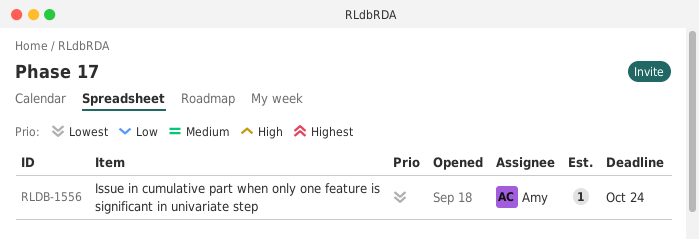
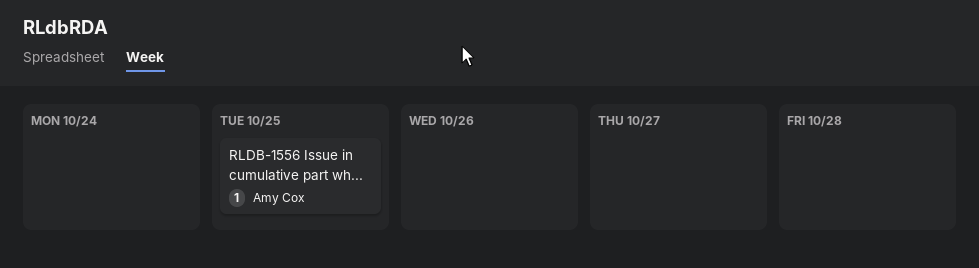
RLDB-1556, due: Oct 24 -> Oct 25

